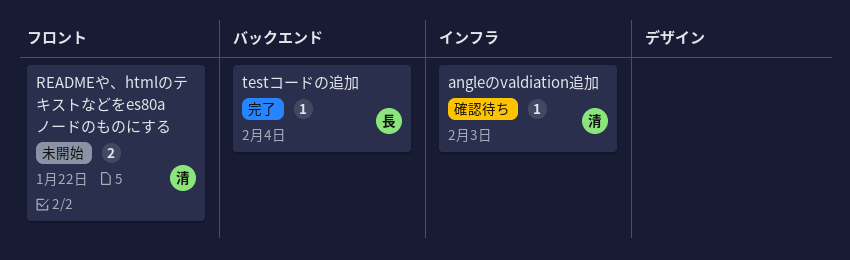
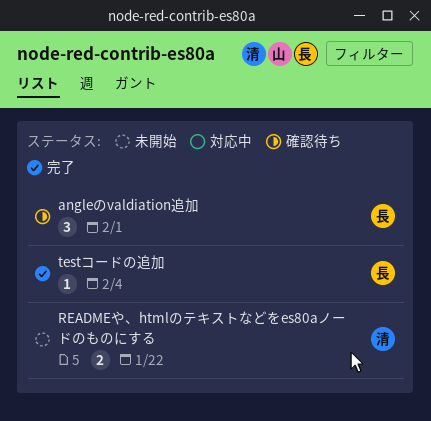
angleのvaldiation追加, owner: 清 -> 長
angleのvaldiation追加, estimate: 1 -> 3
angleのvaldiation追加, due: Feb 3 -> Feb 1

